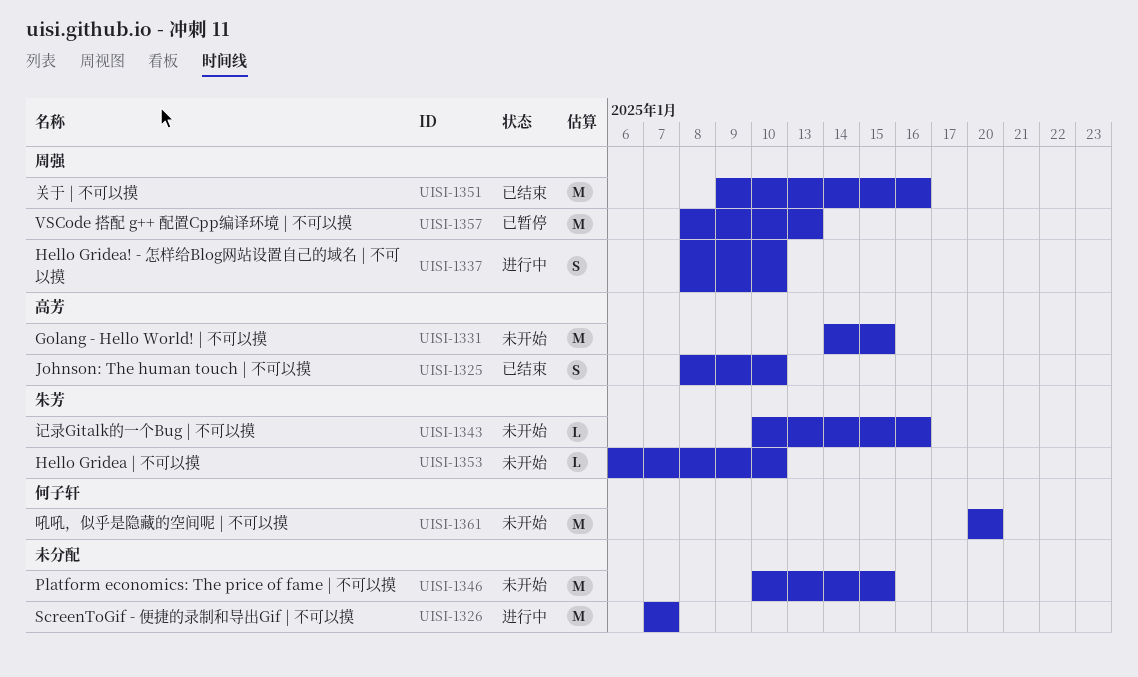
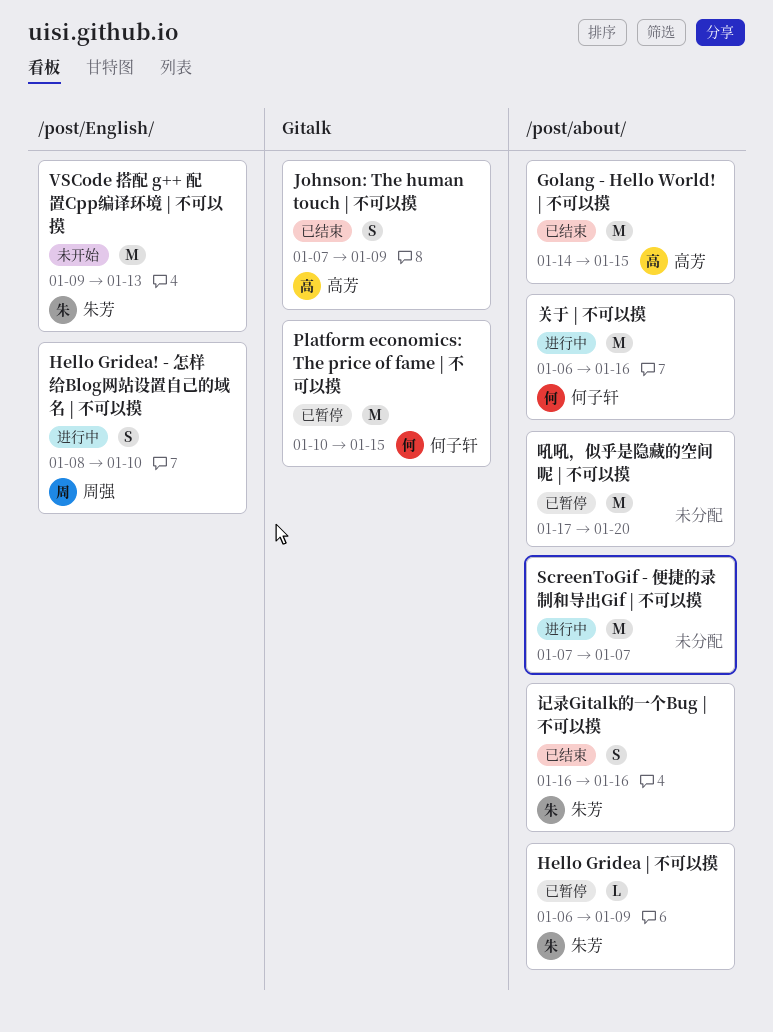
Golang - Hello World! | 不可以摸, status: 未开始 -> 已结束
Hello Gridea | 不可以摸, status: 未开始 -> 已暂停
Hello Gridea | 不可以摸, due: Jan 10 -> Jan 9
Johnson: The human touch | 不可以摸, start: Jan 8 -> Jan 7
Johnson: The human touch | 不可以摸, due: Jan 10 -> Jan 9
Platform economics: The price of fame | 不可以摸, status: 未开始 -> 已暂停
Platform economics: The price of fame | 不可以摸, owner: none -> 何子轩
VSCode 搭配 g++ 配置Cpp编译环境 | 不可以摸, status: 已暂停 -> 未开始
VSCode 搭配 g++ 配置Cpp编译环境 | 不可以摸, owner: 周强 -> 朱芳
VSCode 搭配 g++ 配置Cpp编译环境 | 不可以摸, start: Jan 8 -> Jan 9
关于 | 不可以摸, status: 已结束 -> 进行中
关于 | 不可以摸, owner: 周强 -> 何子轩
关于 | 不可以摸, start: Jan 9 -> Jan 6
吼吼，似乎是隐藏的空间呢 | 不可以摸, status: 未开始 -> 已暂停
吼吼，似乎是隐藏的空间呢 | 不可以摸, owner: 何子轩 -> none
吼吼，似乎是隐藏的空间呢 | 不可以摸, start: Jan 20 -> Jan 17
记录Gitalk的一个Bug | 不可以摸, status: 未开始 -> 已结束
记录Gitalk的一个Bug | 不可以摸, estimate: L -> S
记录Gitalk的一个Bug | 不可以摸, start: Jan 10 -> Jan 16

